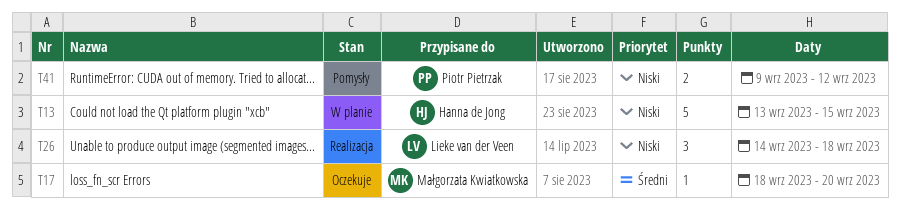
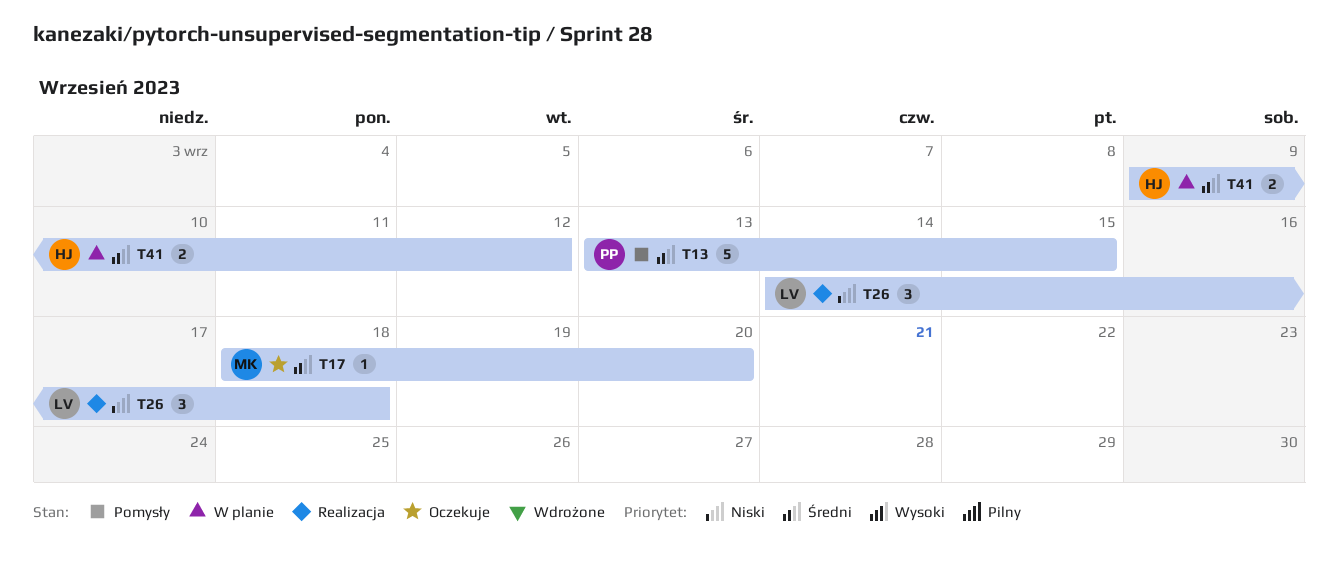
T13, status: W planie -> Pomysły
T13, owner: Hanna de Jong -> Piotr Pietrzak
T13, priority: Niski -> Średni
T41, status: Pomysły -> W planie
T41, owner: Piotr Pietrzak -> Hanna de Jong
T41, priority: Niski -> Średni

